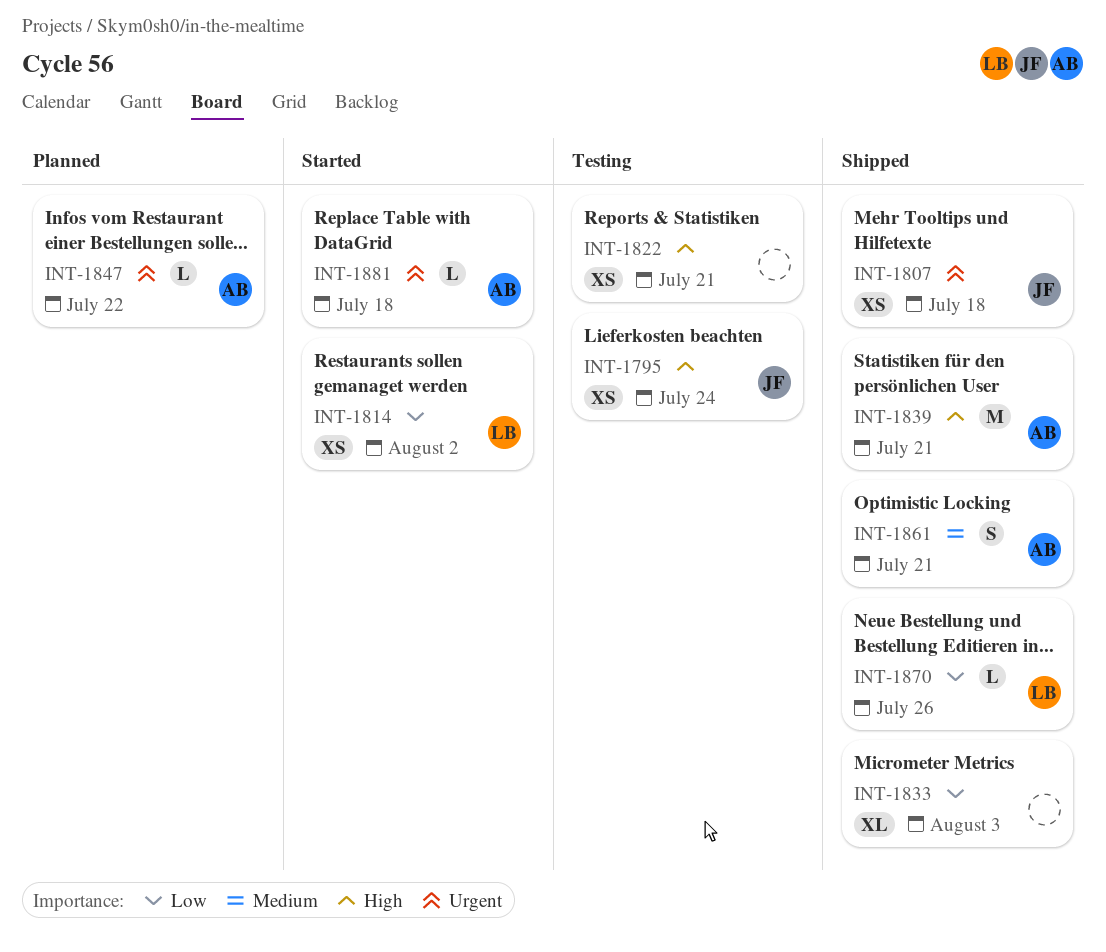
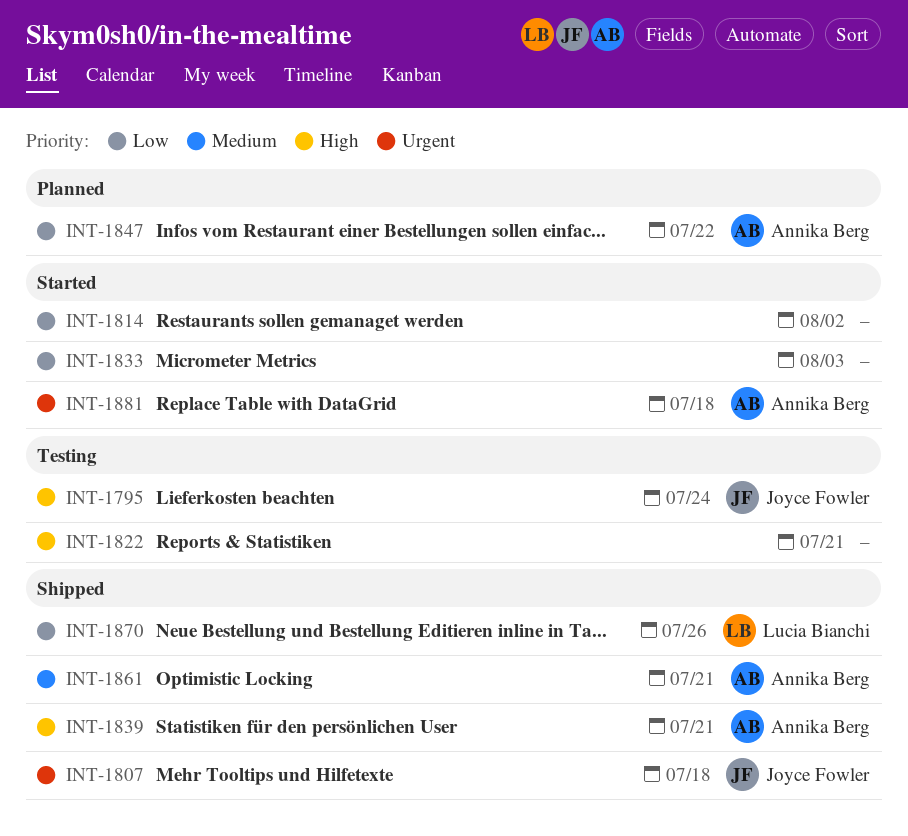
INT-1814, owner: Lucia Bianchi -> none
INT-1833, status: Shipped -> Started
INT-1847, priority: Urgent -> Low

